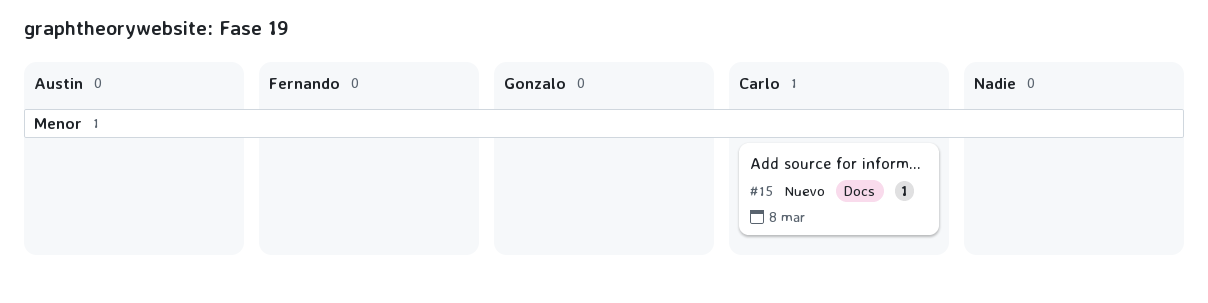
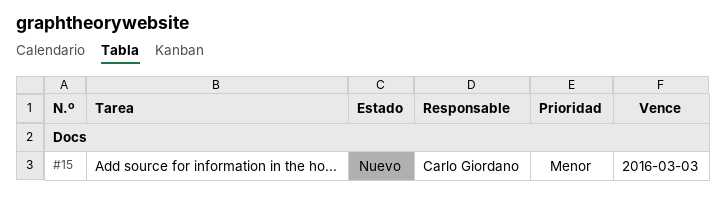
#15, due: Mar 8 -> Mar 3

